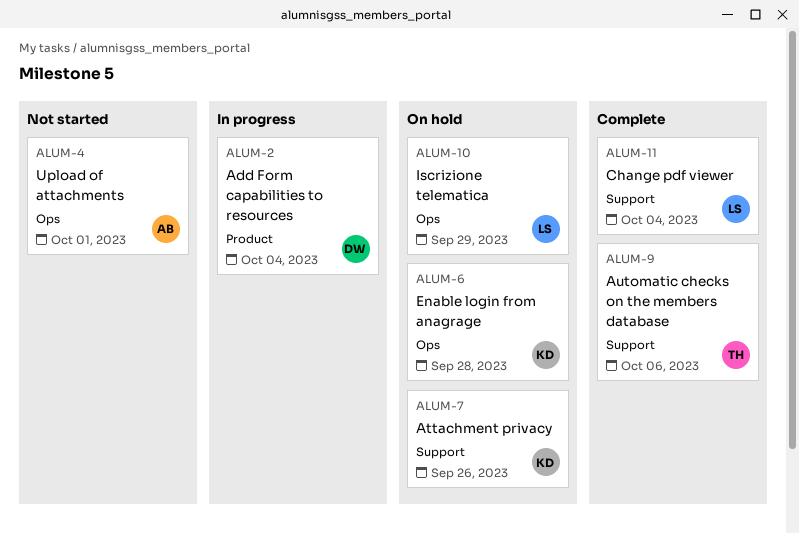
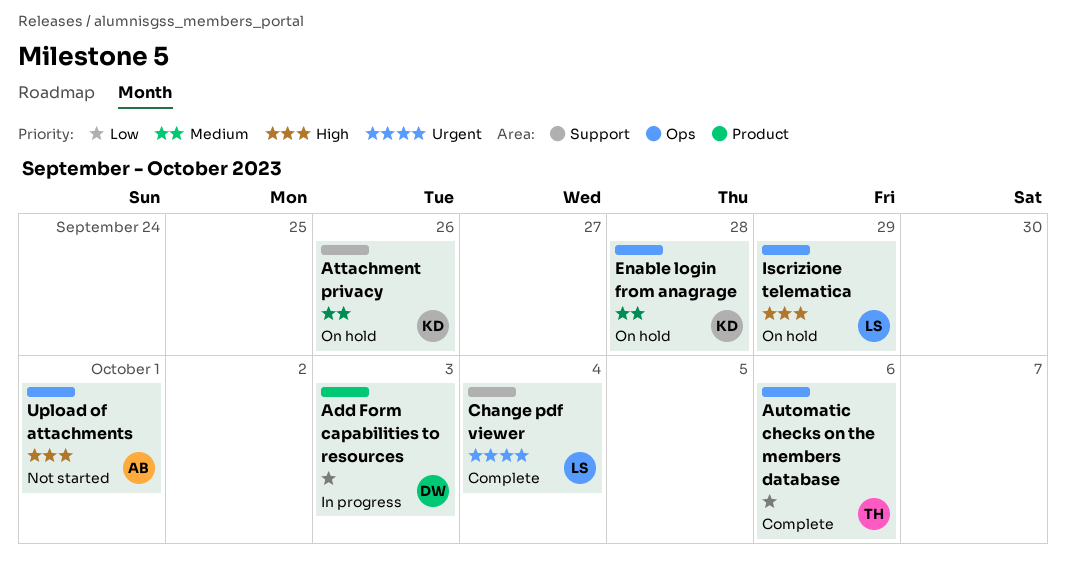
Add Form capabilities to resources, due: Oct 4 -> Oct 3
Automatic checks on the members database, label: Support -> Ops

